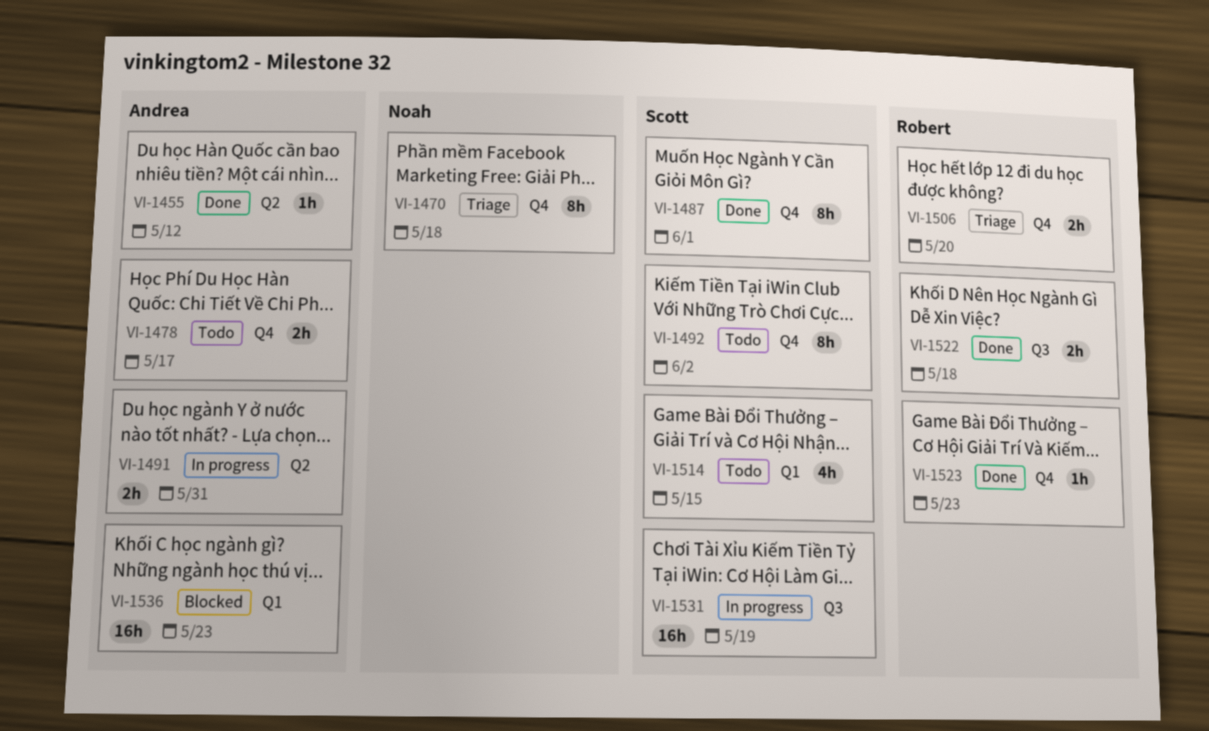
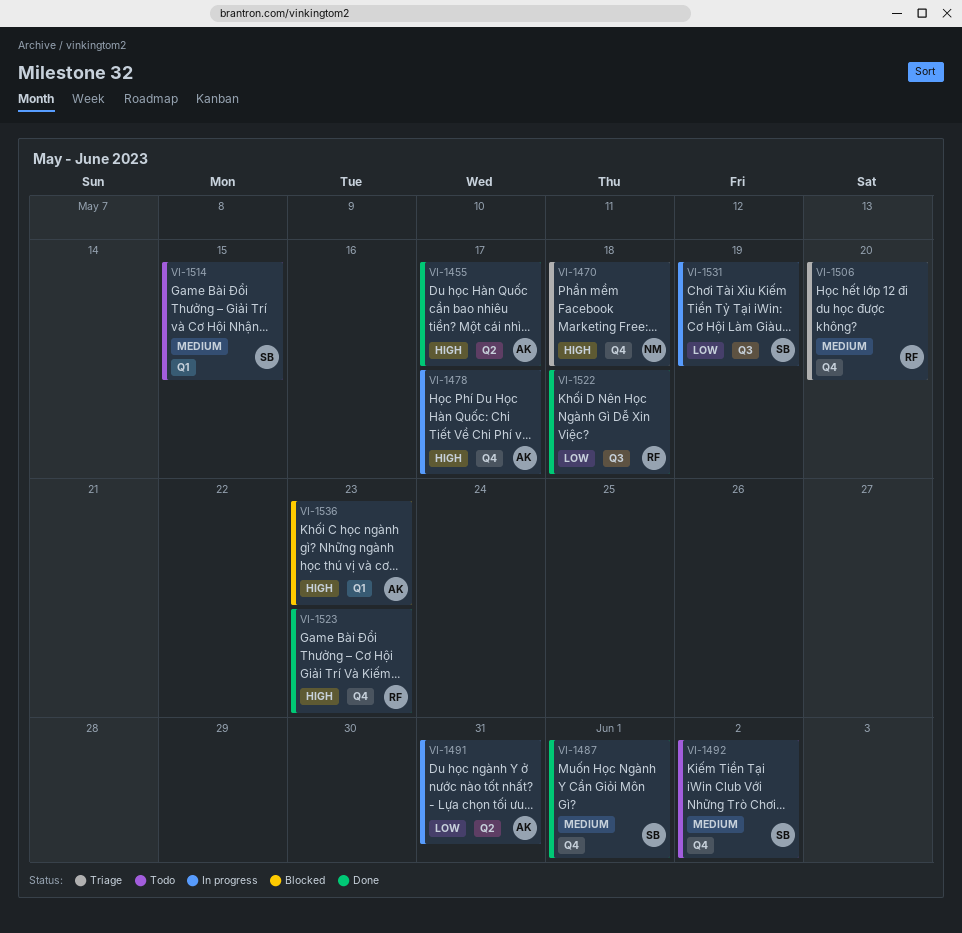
VI-1455, due: May 12 -> May 17
VI-1478, status: Todo -> In progress

